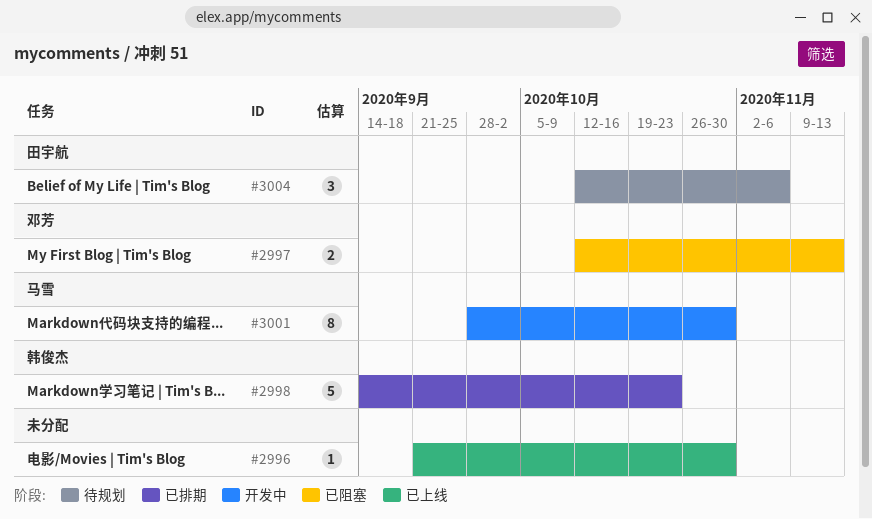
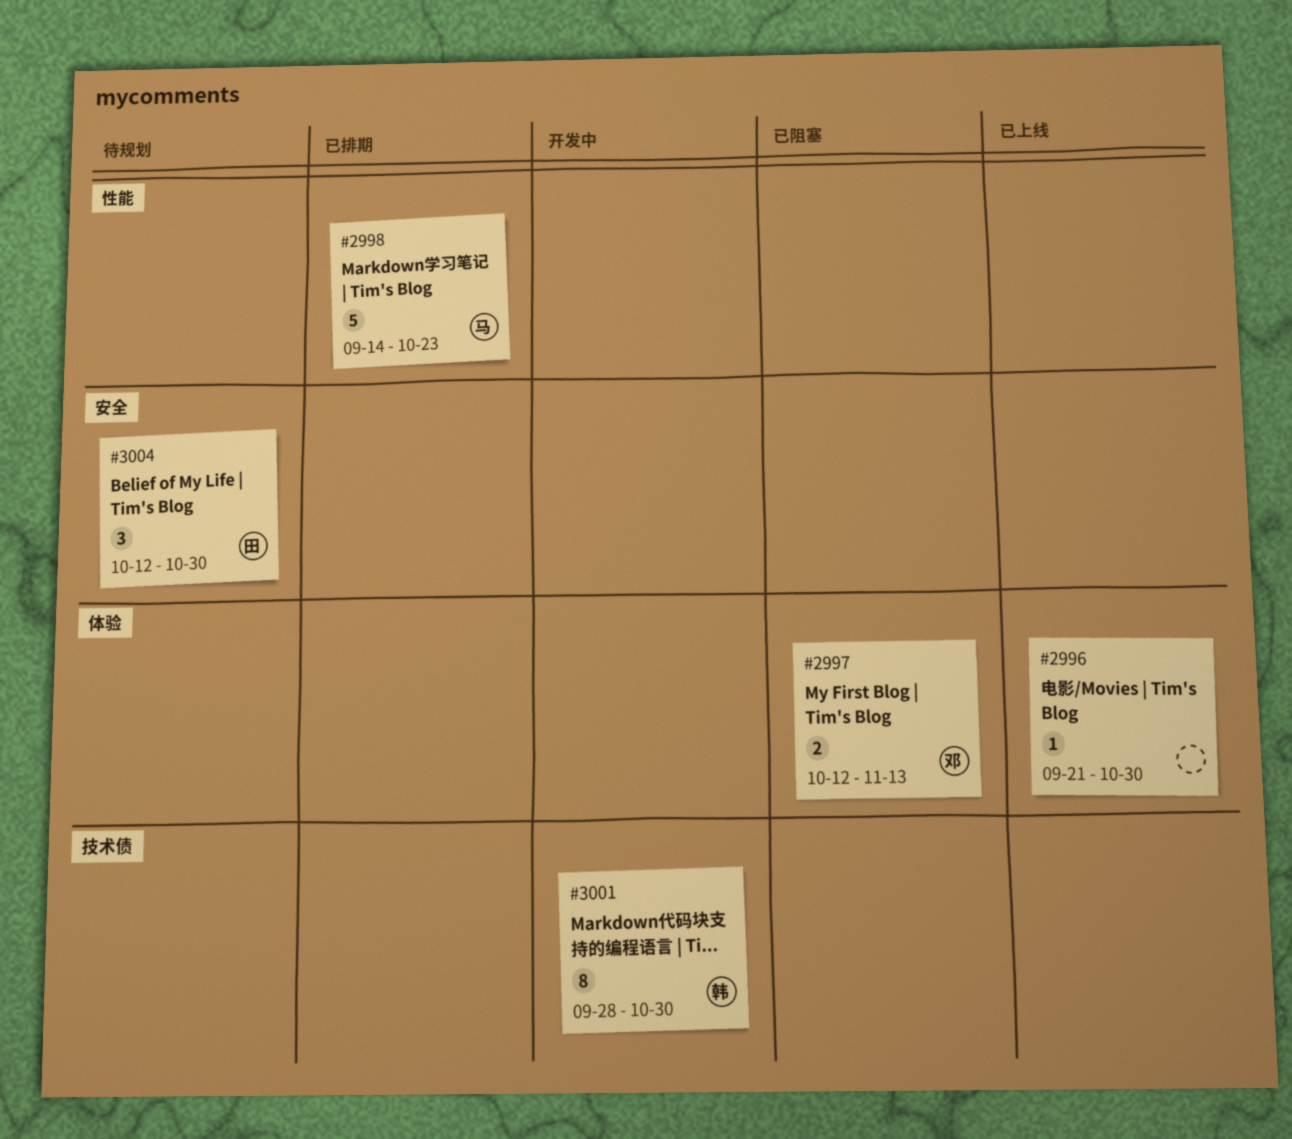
#2998, owner: 韩俊杰 -> 马雪
#3001, owner: 马雪 -> 韩俊杰
#3004, due: Nov 6 -> Oct 30

